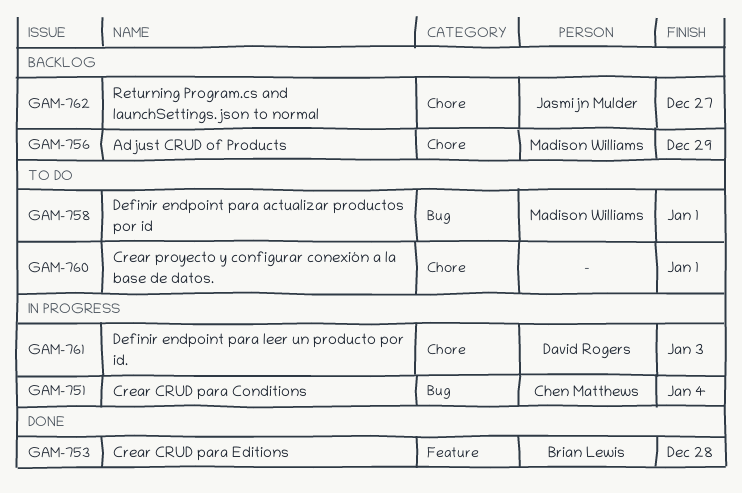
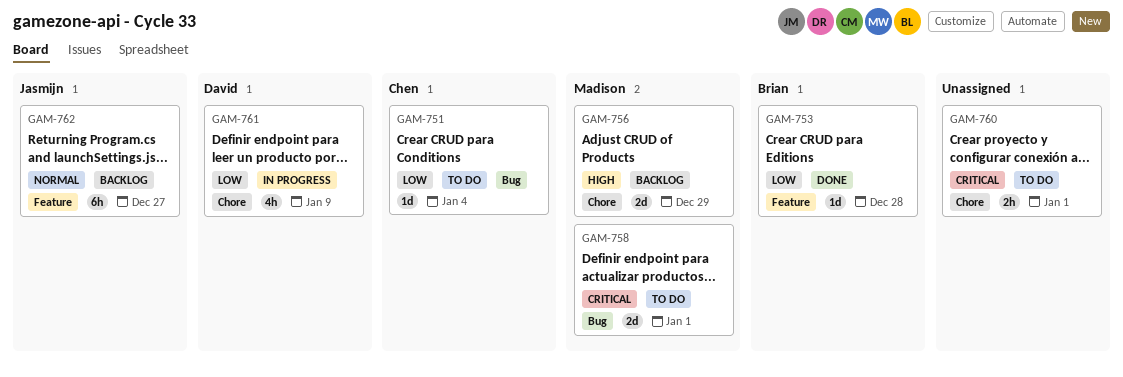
GAM-751, status: In progress -> To do
GAM-761, due: Jan 3 -> Jan 9
GAM-762, label: Chore -> Feature

